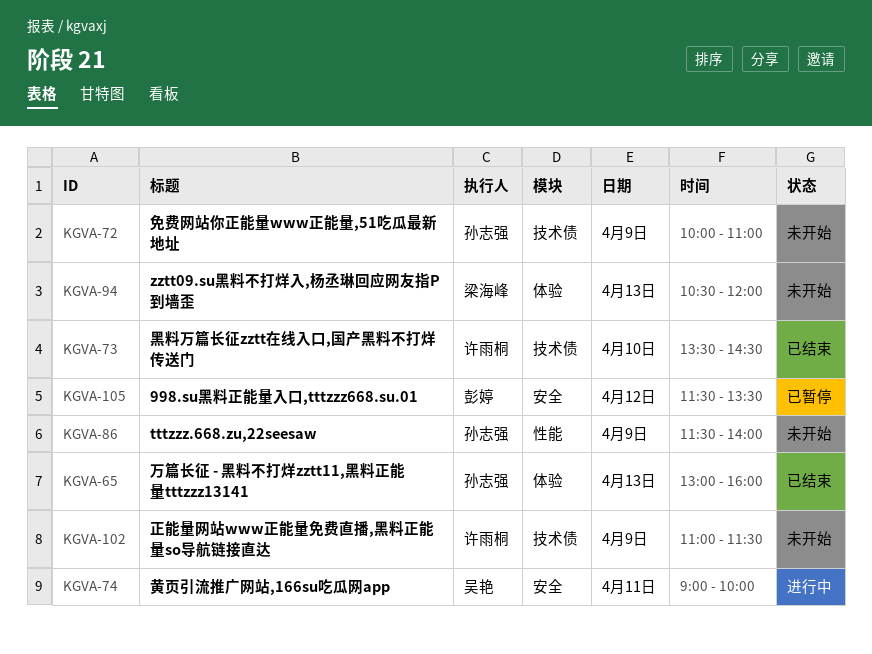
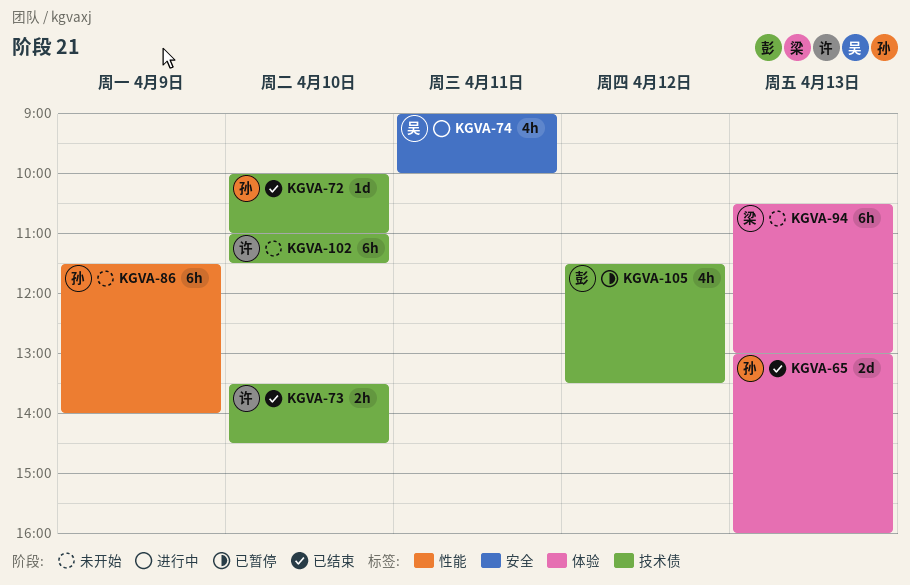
KGVA-72, status: 未开始 -> 已结束
KGVA-72, day: Apr 9 -> Apr 10
KGVA-94, ends: 12:00 -> 13:00
KGVA-102, day: Apr 9 -> Apr 10
KGVA-105, label: 安全 -> 技术债

